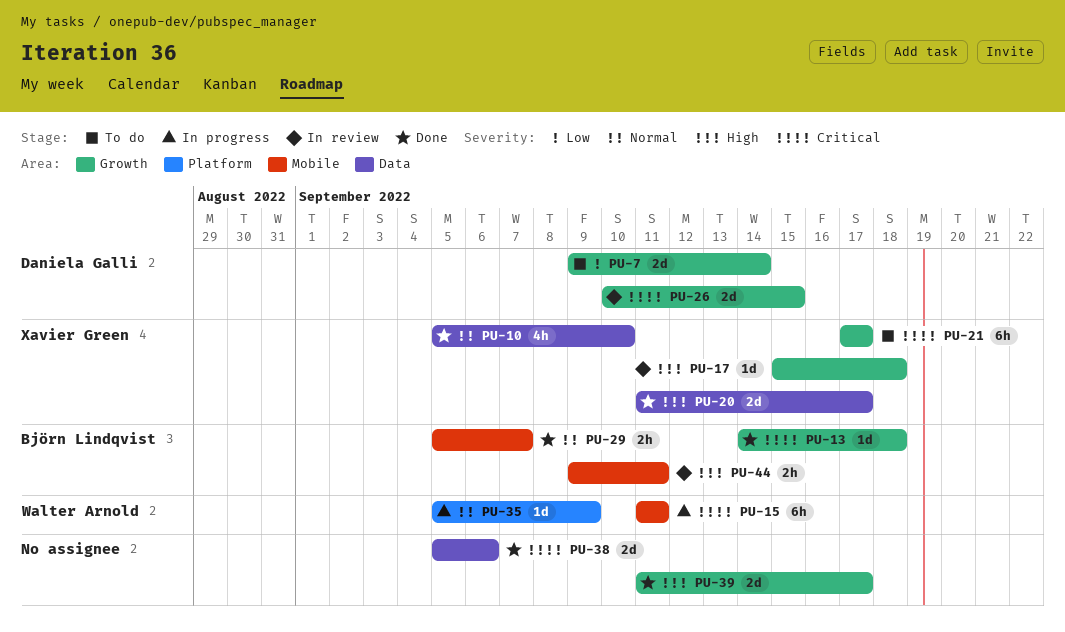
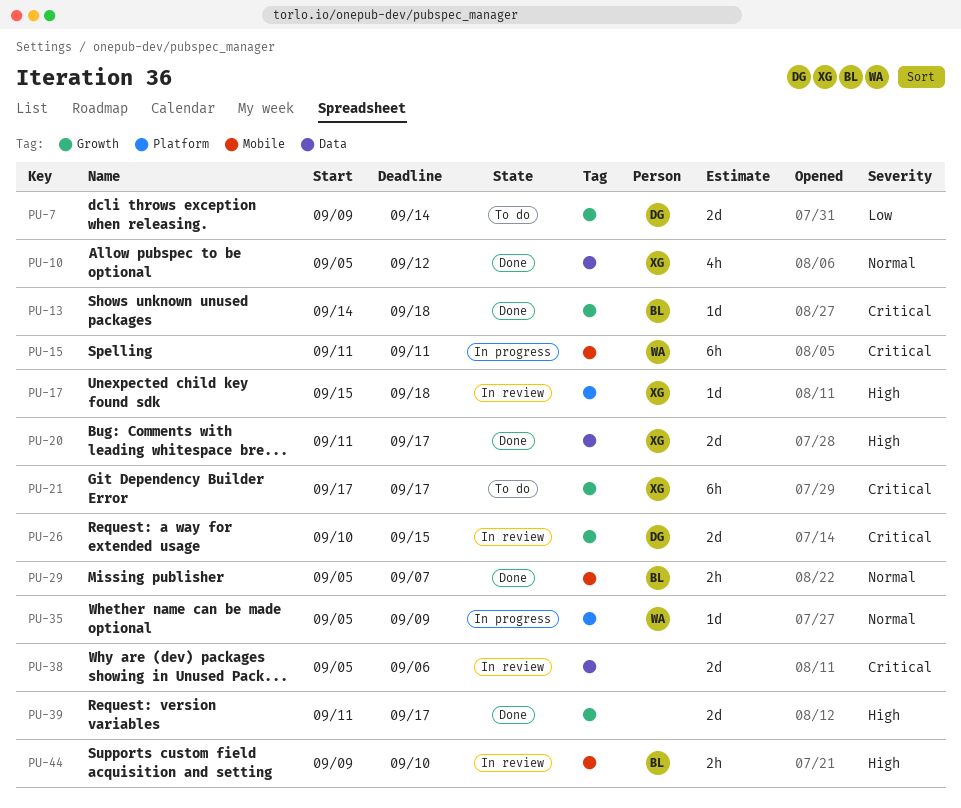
PU-10, due: Sep 10 -> Sep 12
PU-17, label: Growth -> Platform
PU-38, status: Done -> In review
PU-44, due: Sep 11 -> Sep 10

